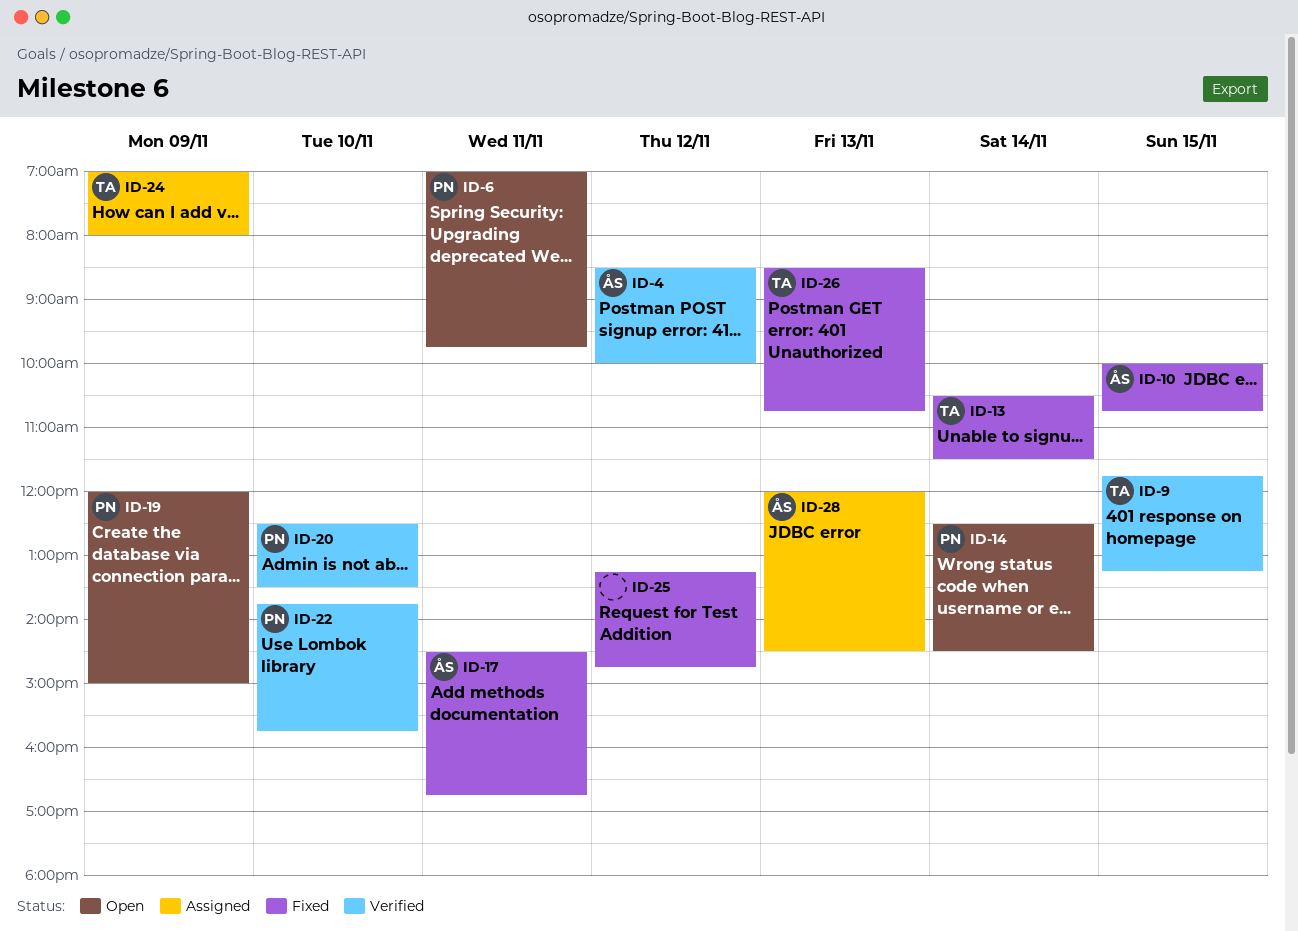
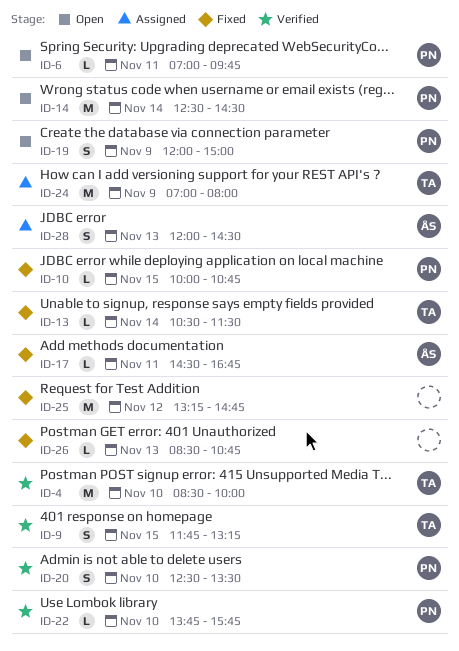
ID-4, owner: ÅS -> TA
ID-4, day: Nov 12 -> Nov 10
ID-10, owner: ÅS -> PN
ID-26, owner: TA -> none

